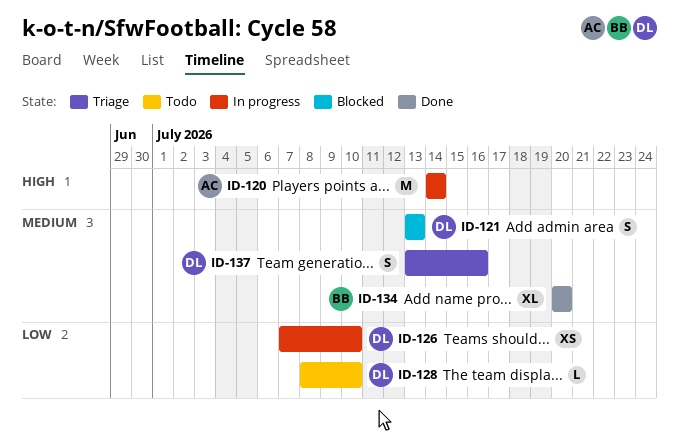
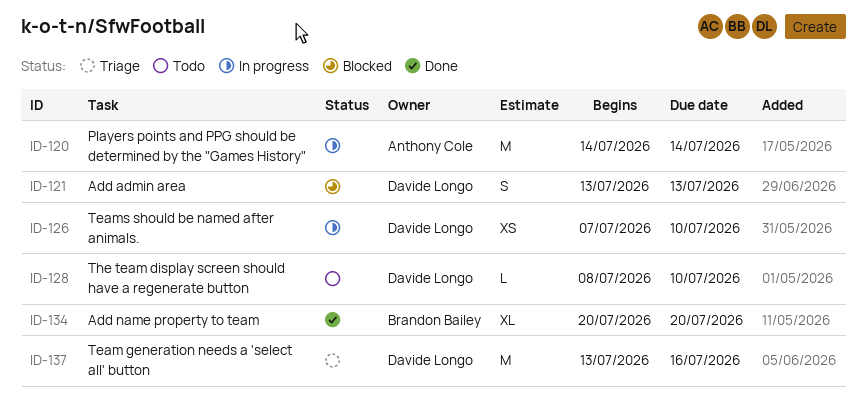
ID-137, estimate: S -> M

